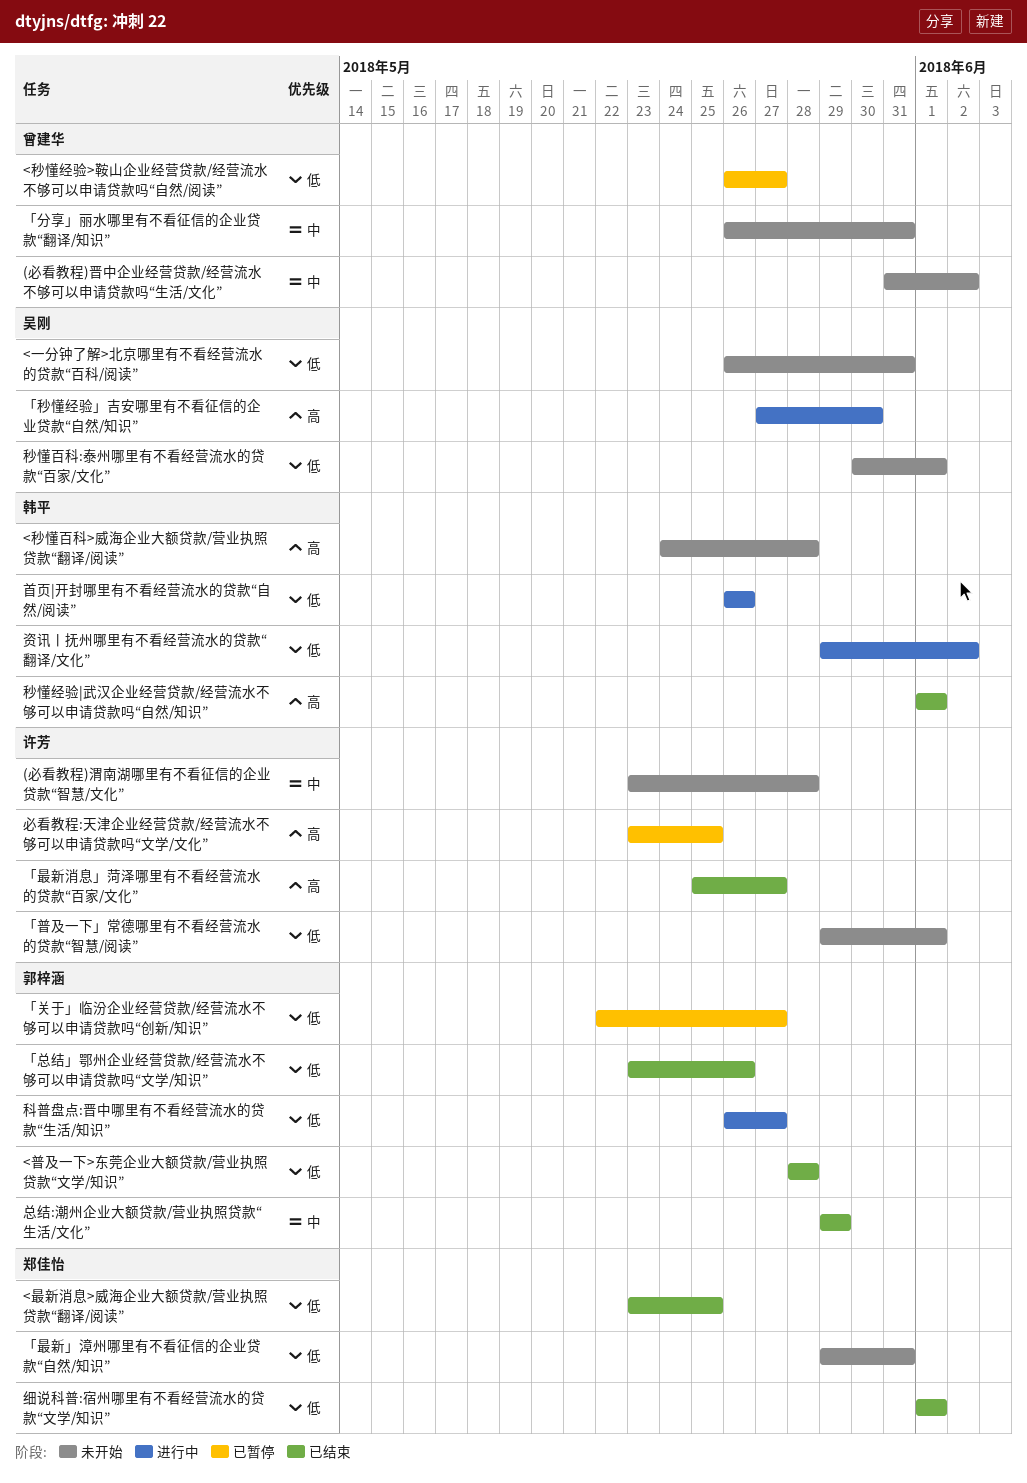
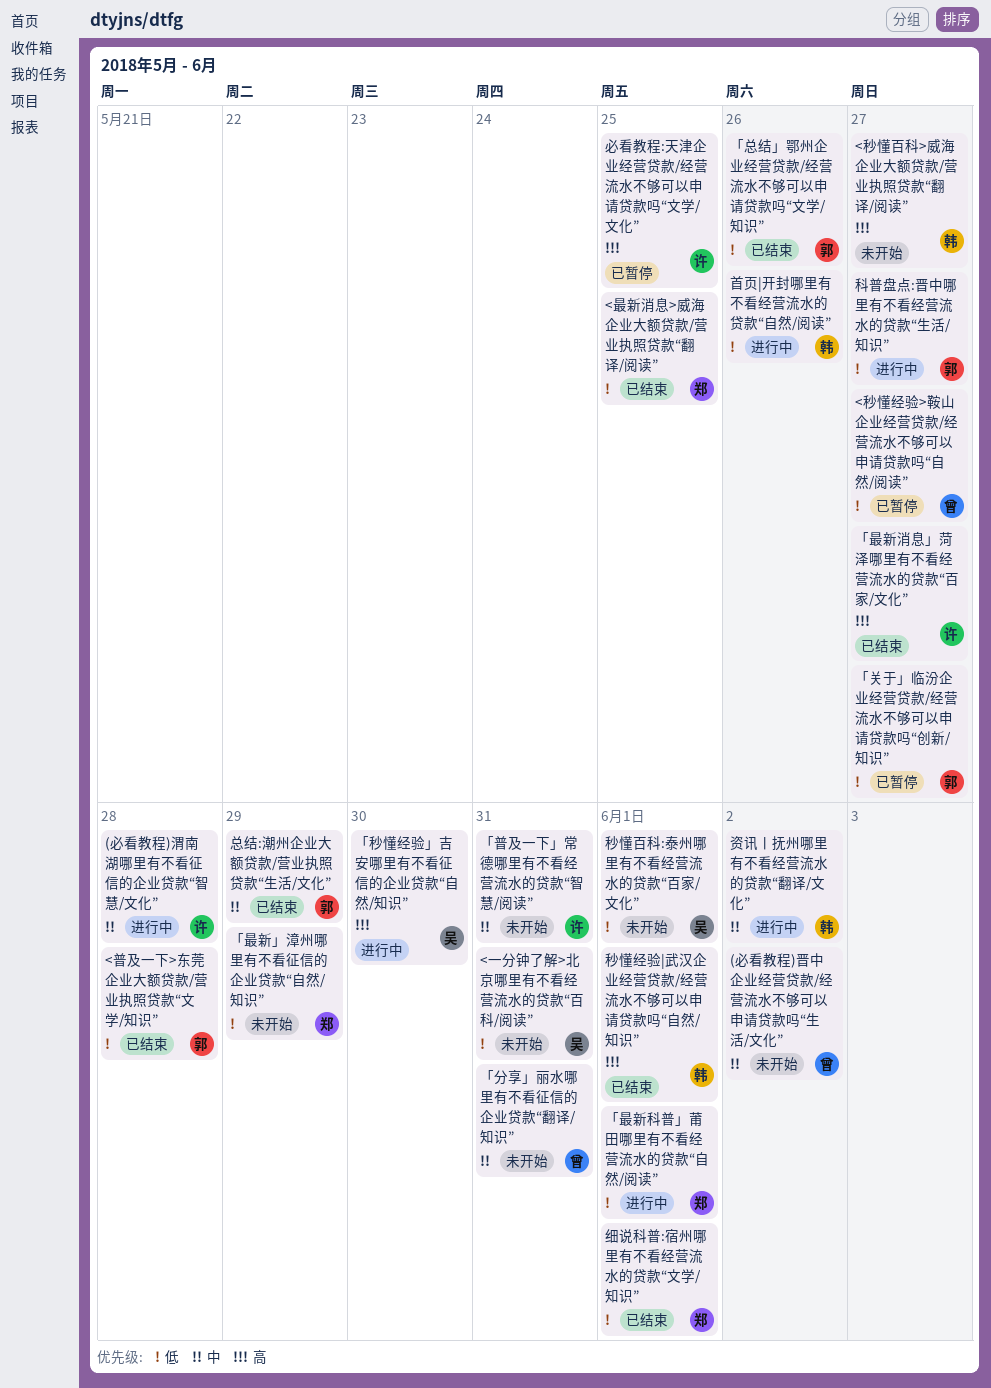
(必看教程)渭南湖哪里有不看征信的企业贷款“智慧/文化”, status: 未开始 -> 进行中
<秒懂百科>威海企业大额贷款/营业执照贷款“翻译/阅读”, due: May 28 -> May 27
「普及一下」常德哪里有不看经营流水的贷款“智慧/阅读”, priority: 低 -> 中
「普及一下」常德哪里有不看经营流水的贷款“智慧/阅读”, due: Jun 1 -> May 31
「最新」漳州哪里有不看征信的企业贷款“自然/知识”, due: May 31 -> May 29
「最新科普」莆田哪里有不看经营流水的贷款“自然/阅读”: none -> present
资讯丨抚州哪里有不看经营流水的贷款“翻译/文化”, priority: 低 -> 中

